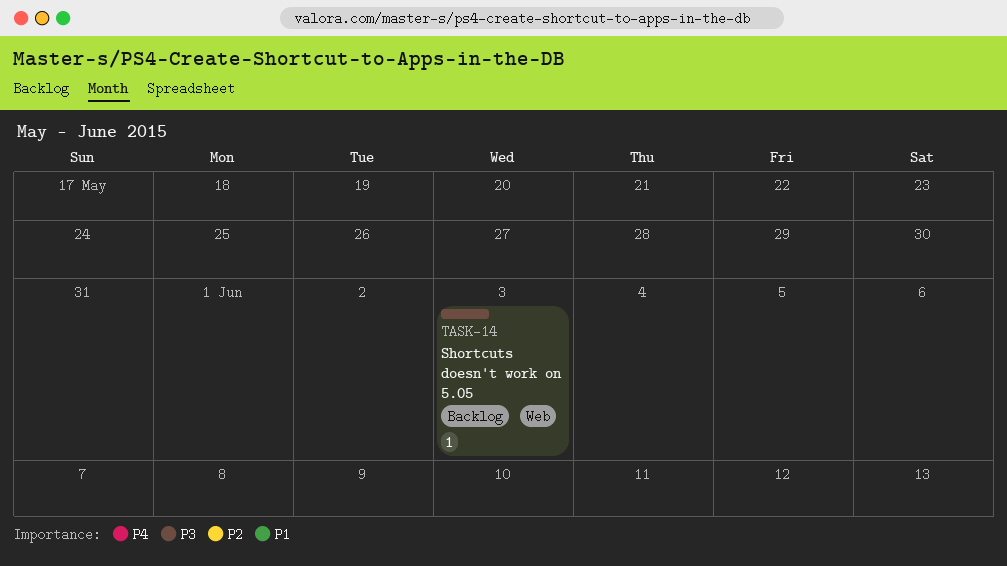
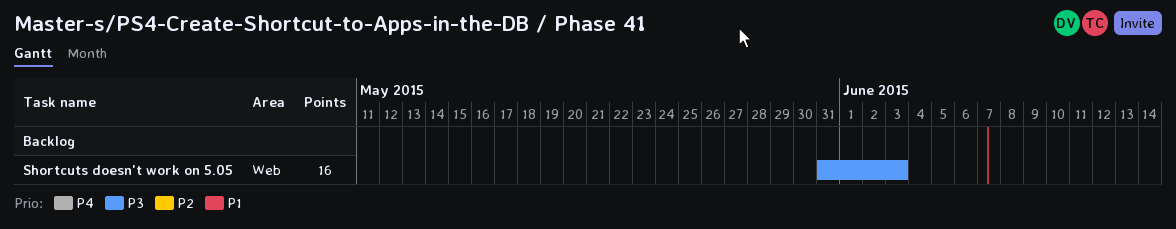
Shortcuts doesn't work on 5.05, estimate: 1 -> 16

